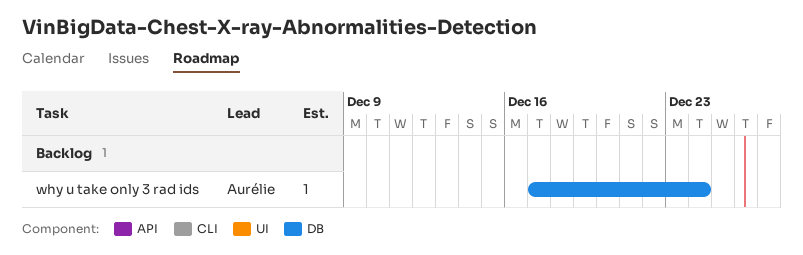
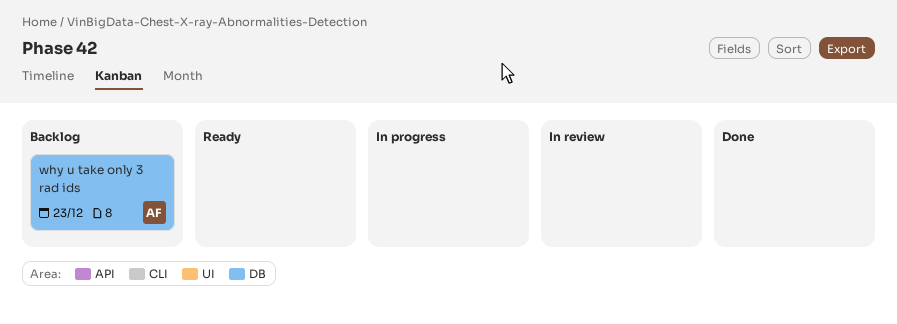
why u take only 3 rad ids, due: Dec 24 -> Dec 23

